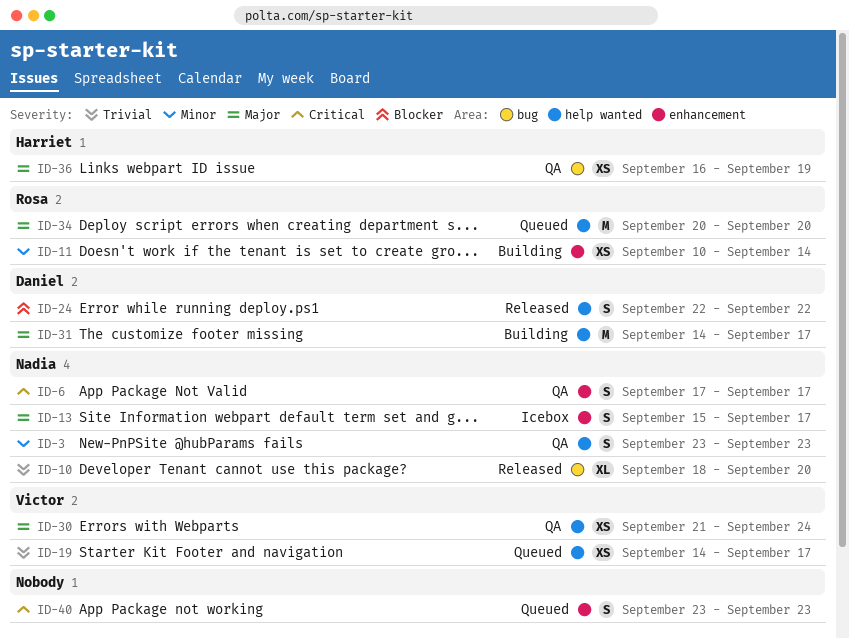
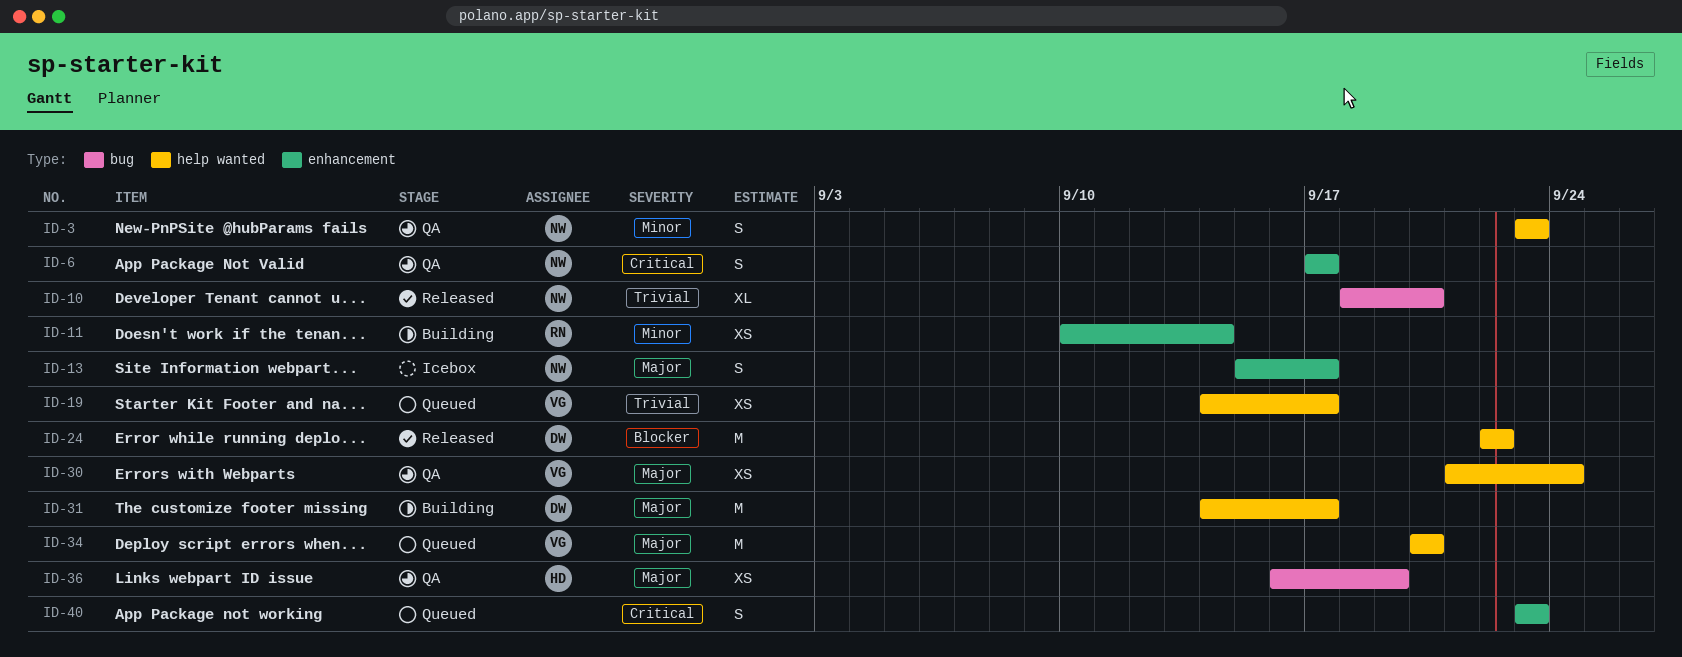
ID-24, estimate: S -> M
ID-34, owner: Rosa -> Victor

